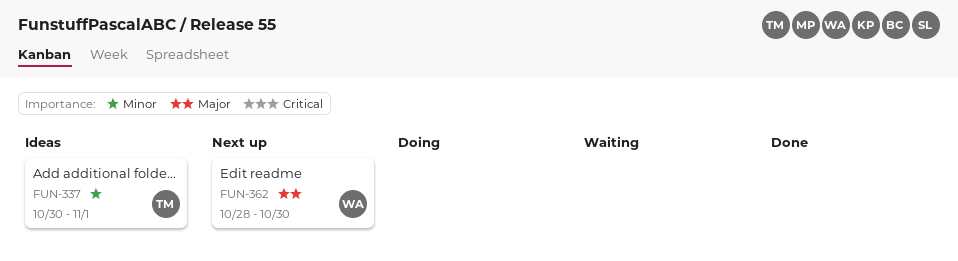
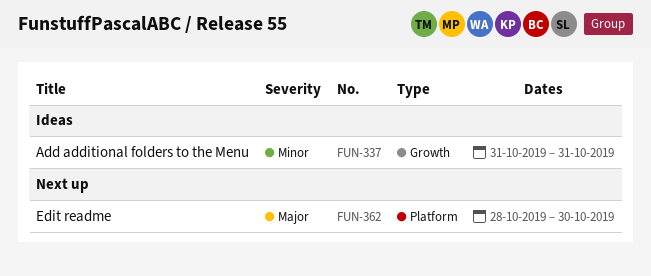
FUN-337, start: Oct 30 -> Oct 31
FUN-337, due: Nov 1 -> Oct 31

